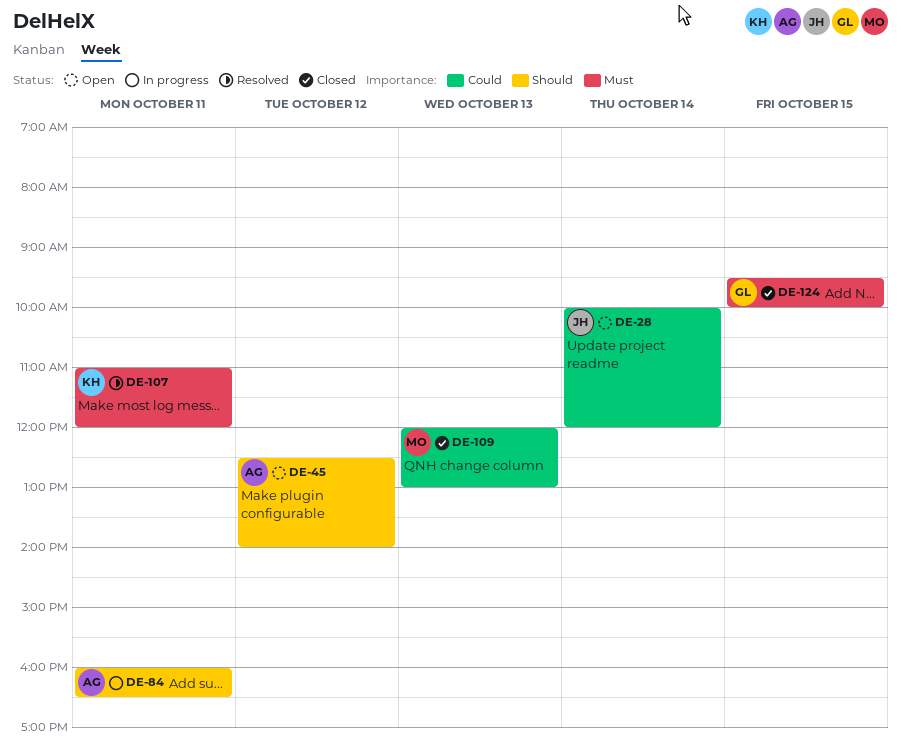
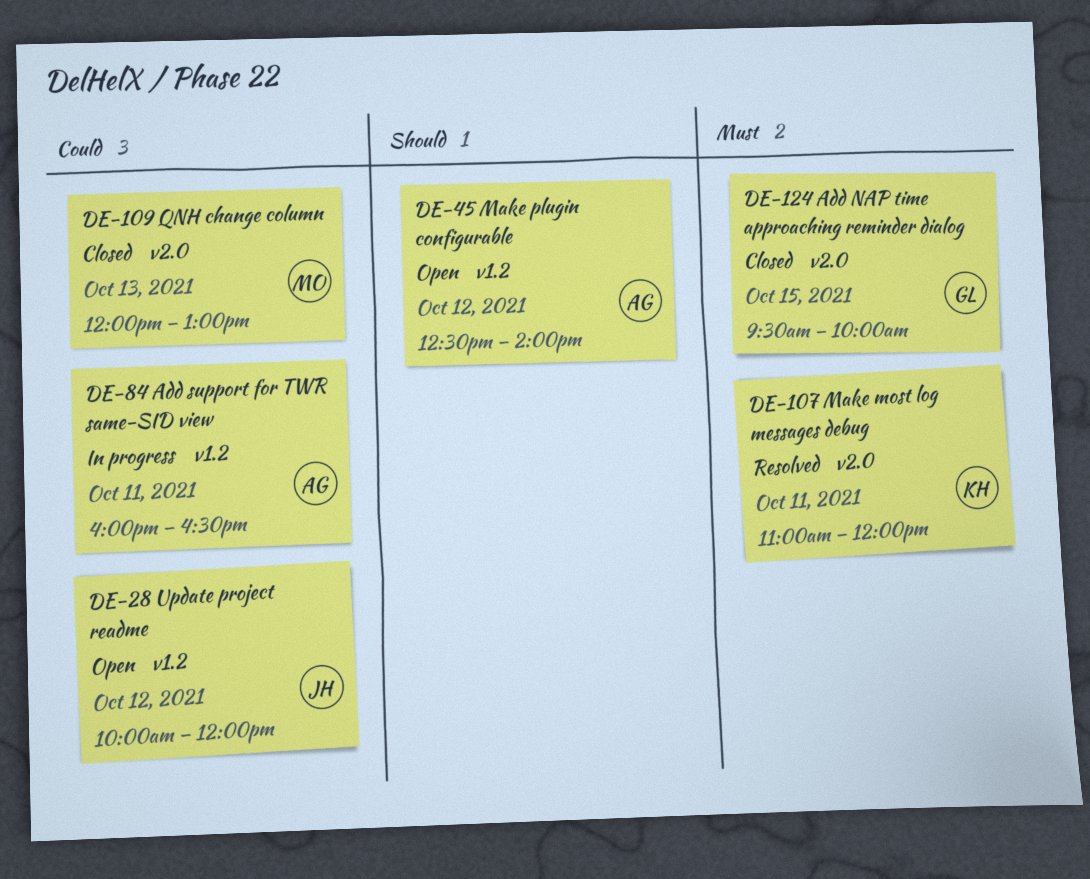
DE-28, day: Oct 14 -> Oct 12
DE-84, priority: Should -> Could

